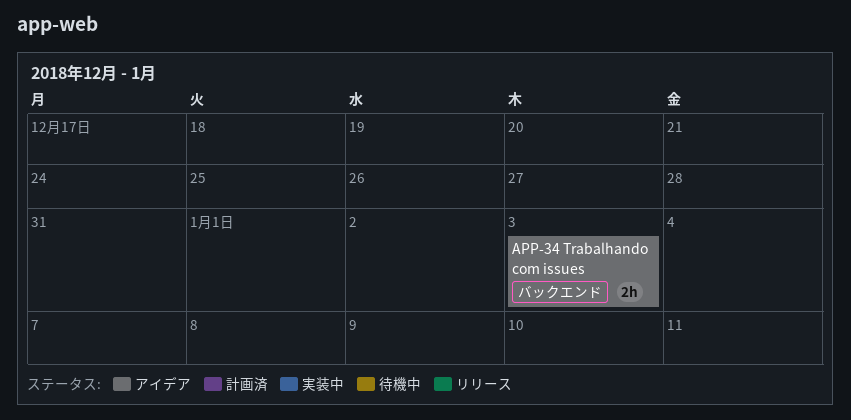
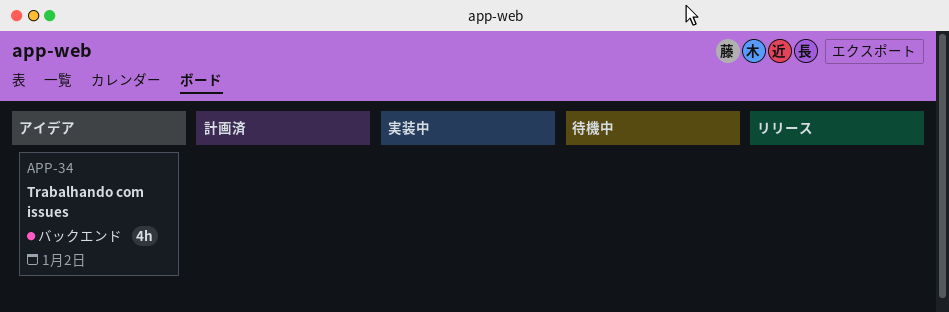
APP-34, estimate: 2h -> 4h
APP-34, due: Jan 3 -> Jan 2

